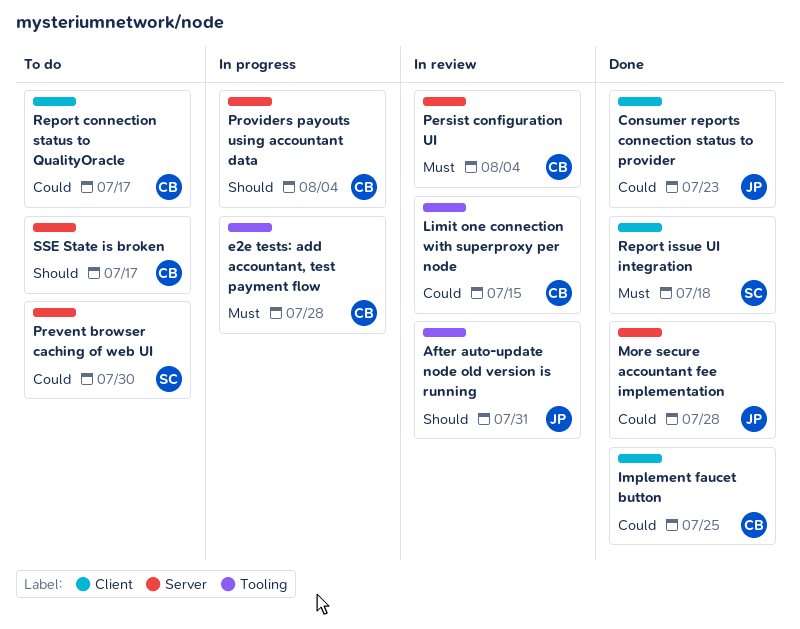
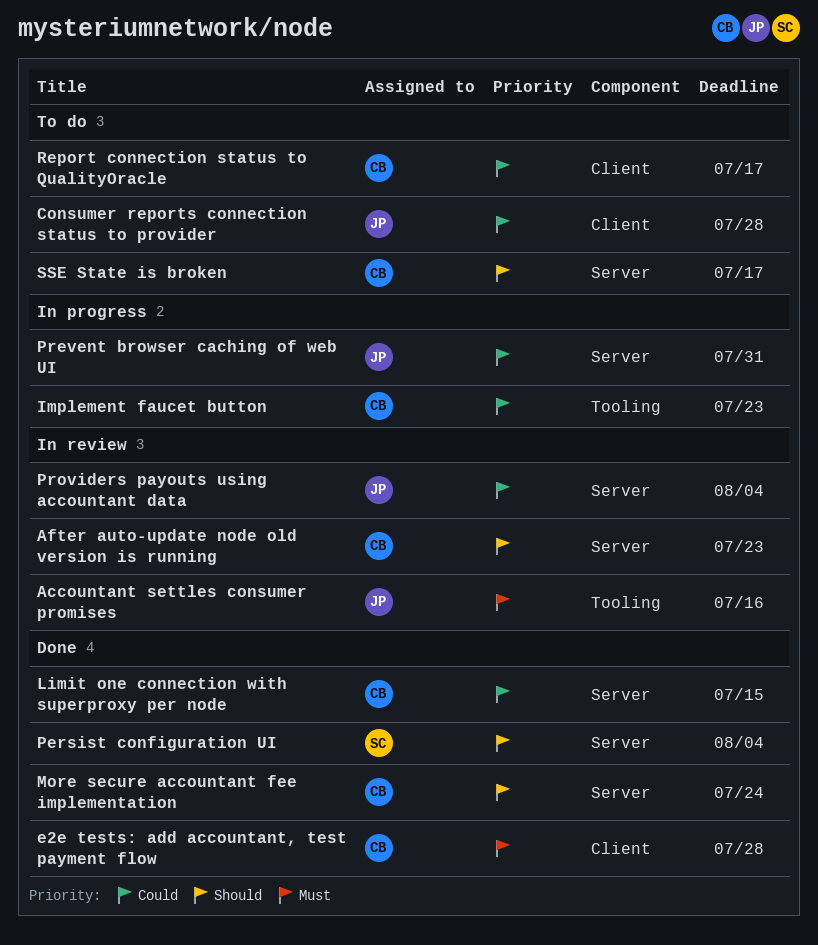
Accountant settles consumer promises: none -> present
After auto-update node old version is running, owner: JP -> CB
After auto-update node old version is running, label: Tooling -> Server
After auto-update node old version is running, due: Jul 31 -> Jul 23
Consumer reports connection status to provider, status: Done -> To do
Consumer reports connection status to provider, due: Jul 23 -> Jul 28
e2e tests: add accountant, test payment flow, status: In progress -> Done
e2e tests: add accountant, test payment flow, label: Tooling -> Client
Implement faucet button, status: Done -> In progress
Implement faucet button, label: Client -> Tooling
Implement faucet button, due: Jul 25 -> Jul 23
Limit one connection with superproxy per node, status: In review -> Done
Limit one connection with superproxy per node, label: Tooling -> Server
More secure accountant fee implementation, owner: JP -> CB
More secure accountant fee implementation, priority: Could -> Should
More secure accountant fee implementation, due: Jul 28 -> Jul 24
Persist configuration UI, status: In review -> Done
Persist configuration UI, owner: CB -> SC
Persist configuration UI, priority: Must -> Should
Prevent browser caching of web UI, status: To do -> In progress
Prevent browser caching of web UI, owner: SC -> JP
Prevent browser caching of web UI, due: Jul 30 -> Jul 31
Providers payouts using accountant data, status: In progress -> In review
Providers payouts using accountant data, owner: CB -> JP
Providers payouts using accountant data, priority: Should -> Could
Report issue UI integration: present -> none

